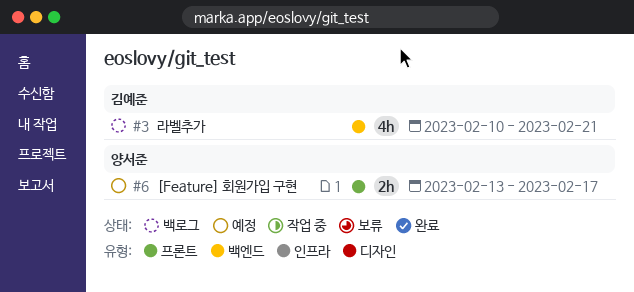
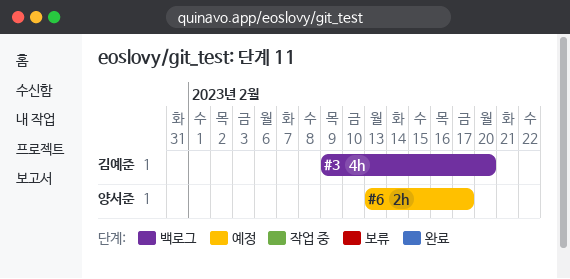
#3, start: Feb 10 -> Feb 9
#3, due: Feb 21 -> Feb 20

